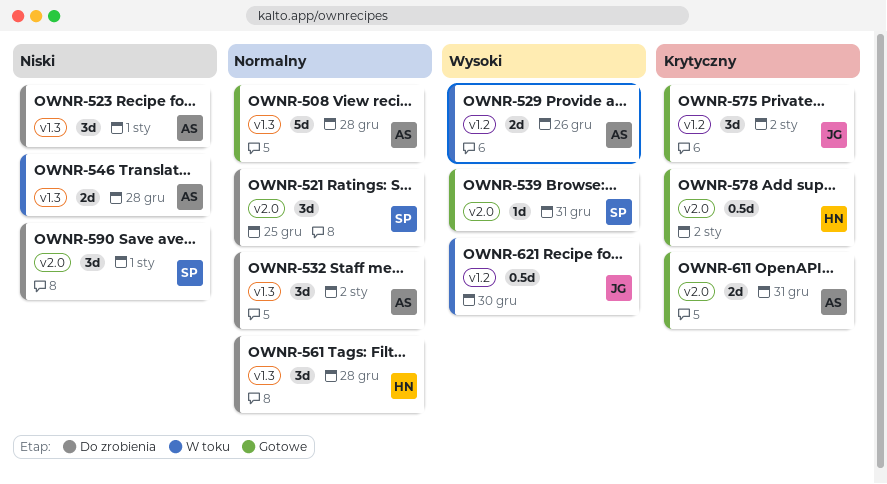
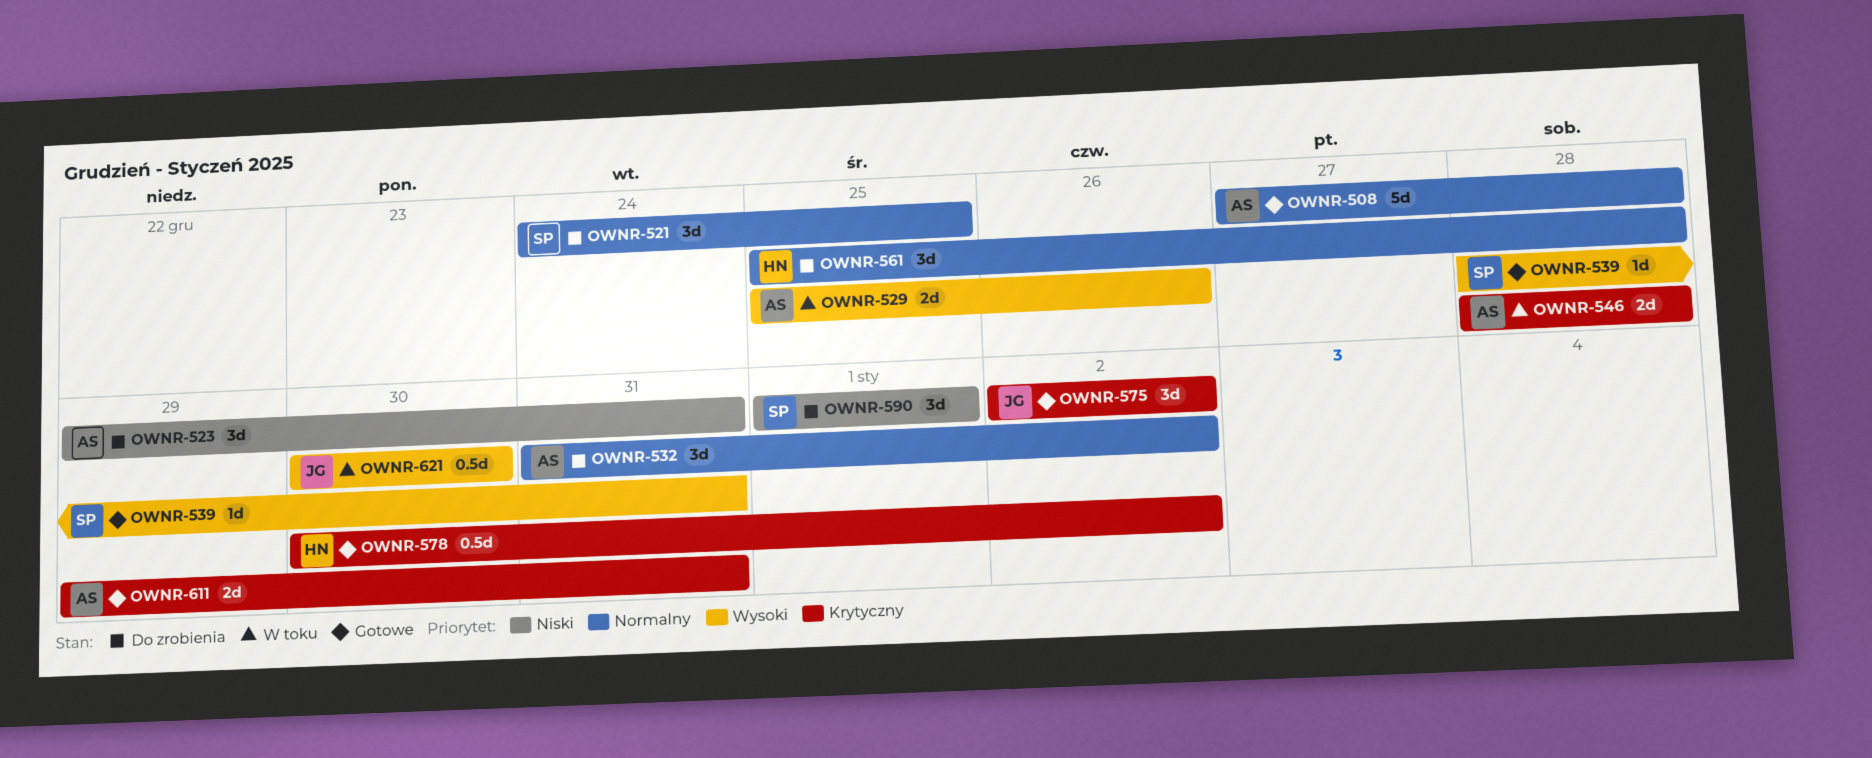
OWNR-523, due: Jan 1 -> Dec 31
OWNR-546, priority: Niski -> Krytyczny

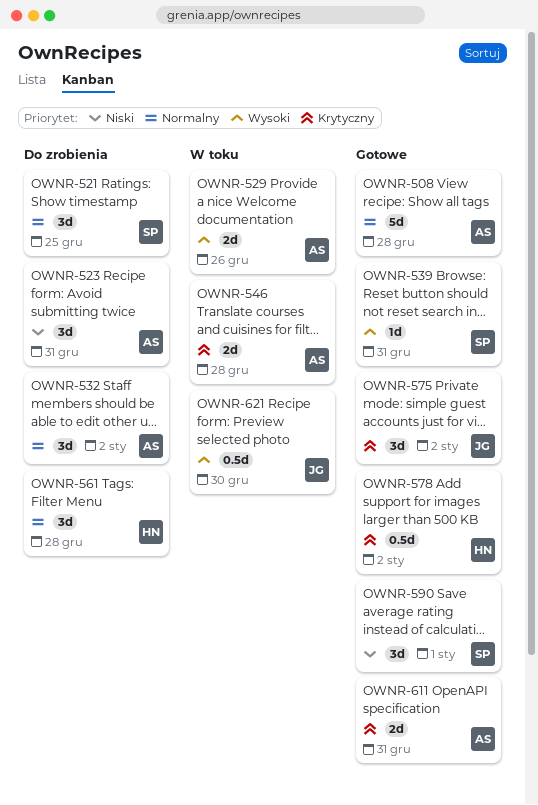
OWNR-590, status: Do zrobienia -> Gotowe

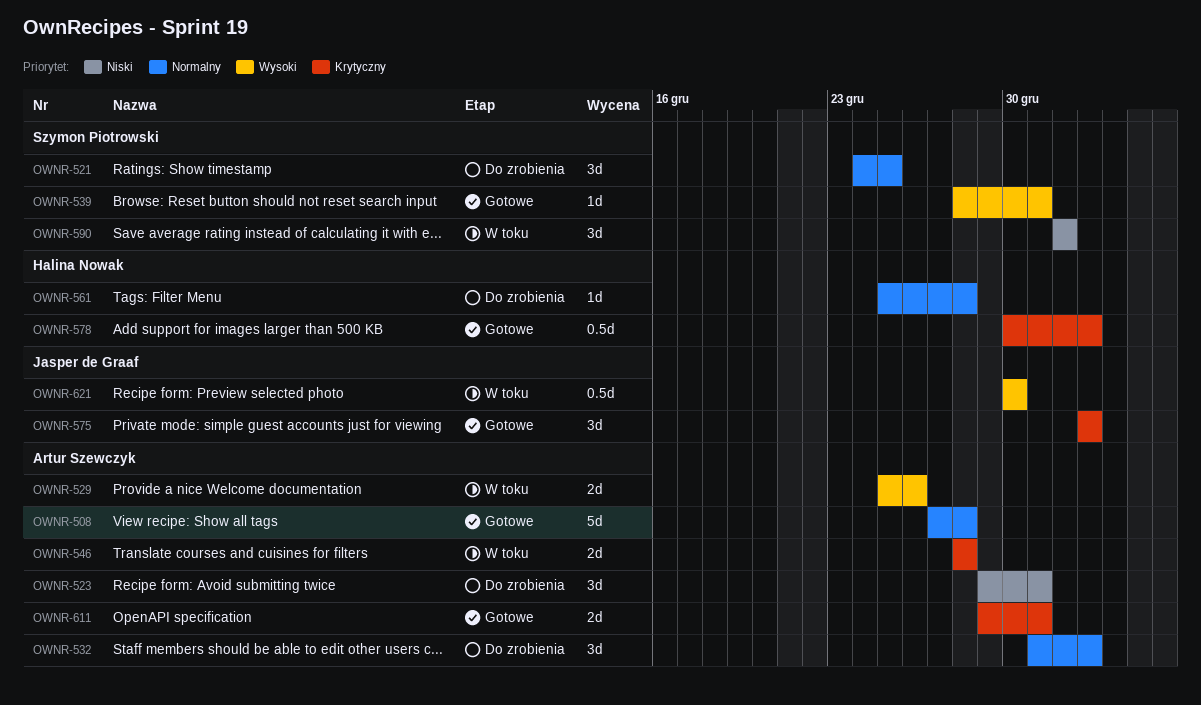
OWNR-561, estimate: 3d -> 1d
OWNR-590, status: Gotowe -> W toku

